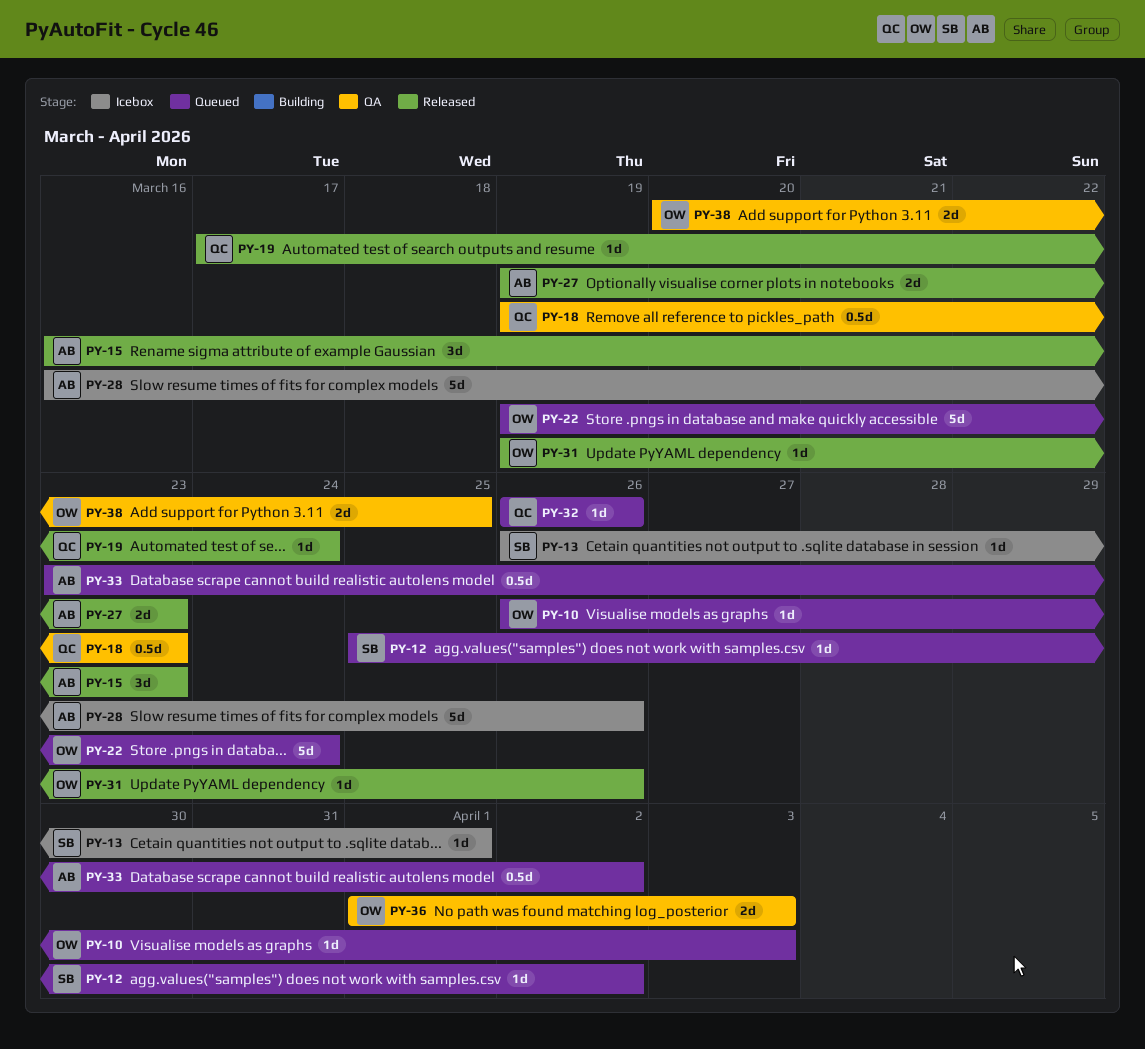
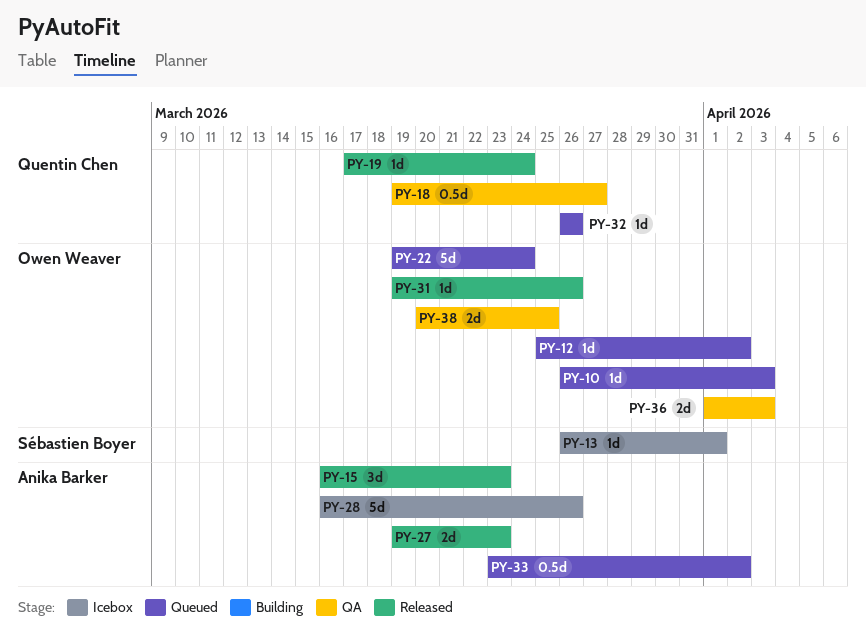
PY-12, owner: Sébastien Boyer -> Owen Weaver
PY-18, due: Mar 23 -> Mar 27

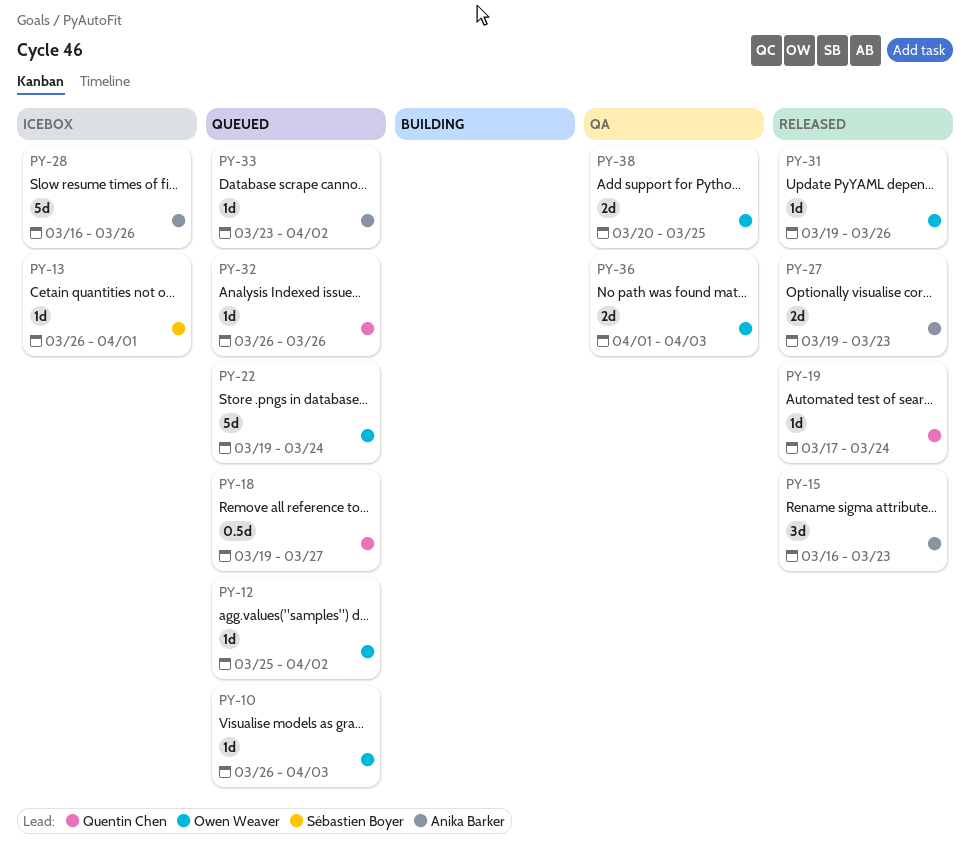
PY-18, status: QA -> Queued
PY-33, estimate: 0.5d -> 1d

